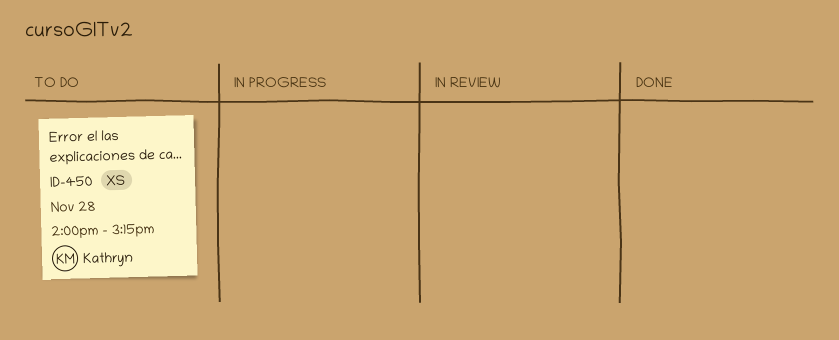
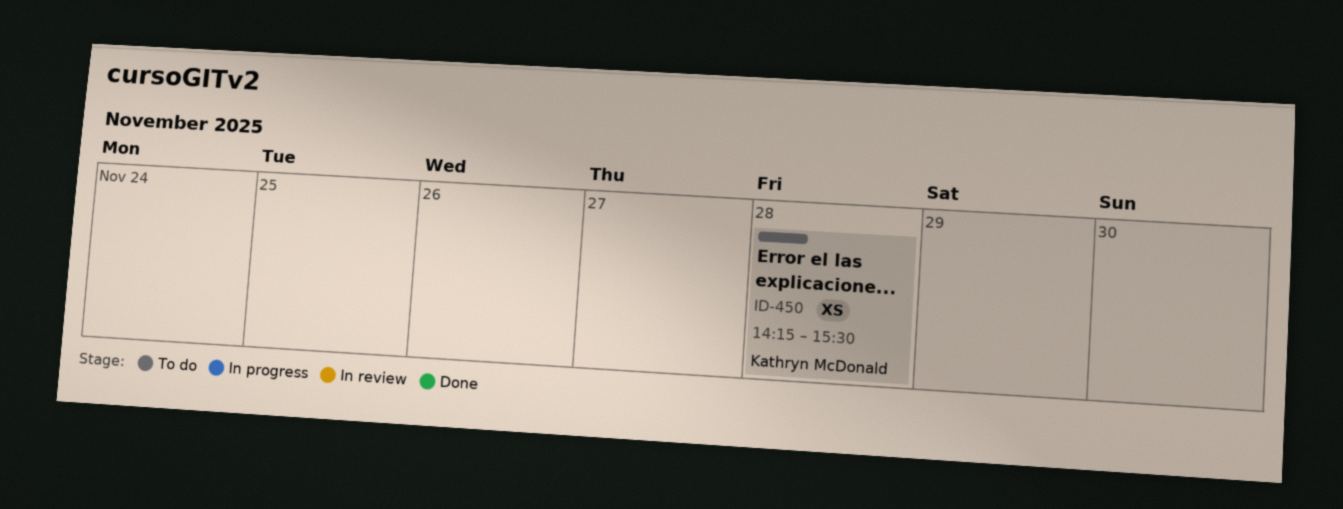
ID-450, begins: 14:00 -> 14:15
ID-450, ends: 15:15 -> 15:30

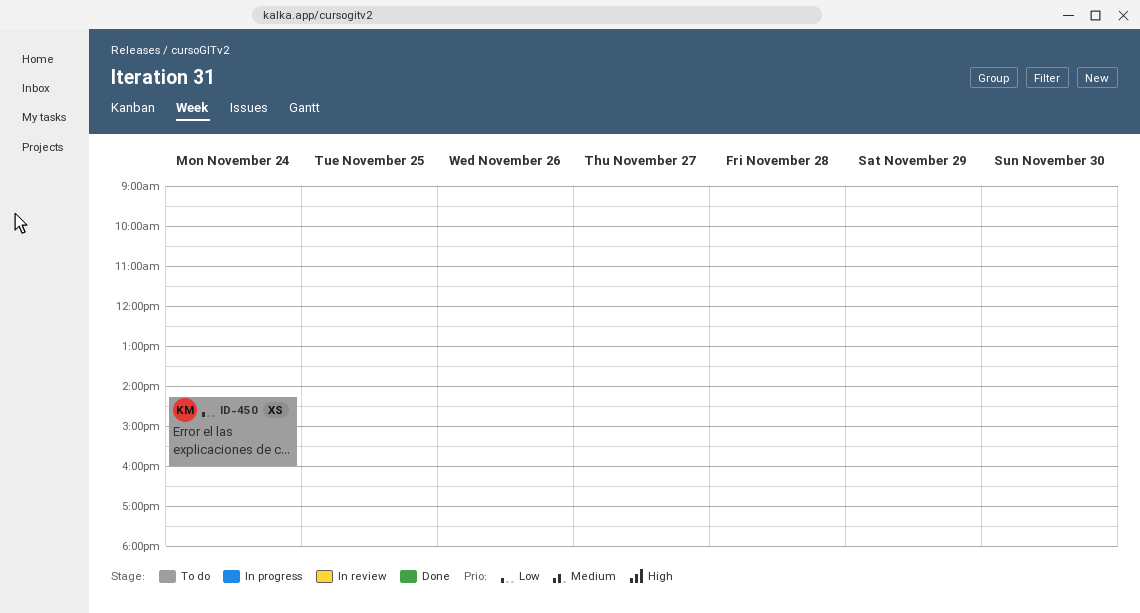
ID-450, day: Nov 28 -> Nov 24
ID-450, ends: 15:30 -> 16:00

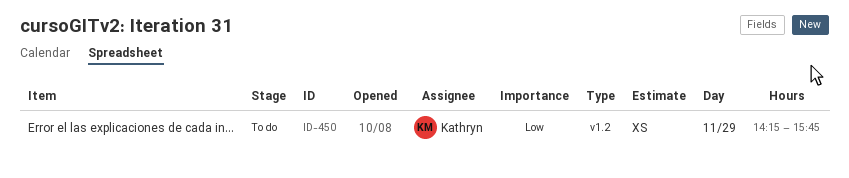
ID-450, day: Nov 24 -> Nov 29
ID-450, ends: 16:00 -> 15:45

